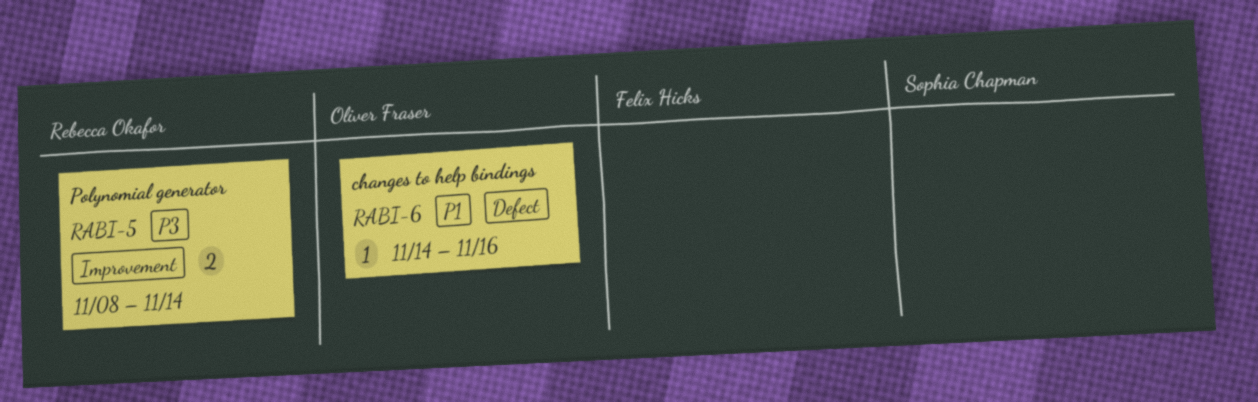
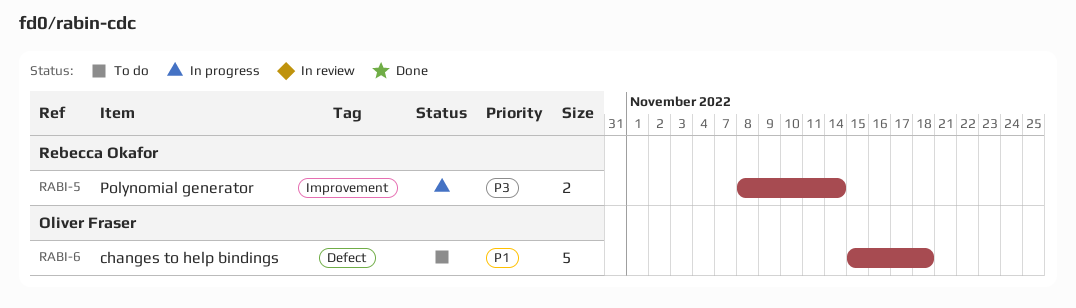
RABI-6, estimate: 1 -> 5
RABI-6, start: Nov 14 -> Nov 15
RABI-6, due: Nov 16 -> Nov 18

